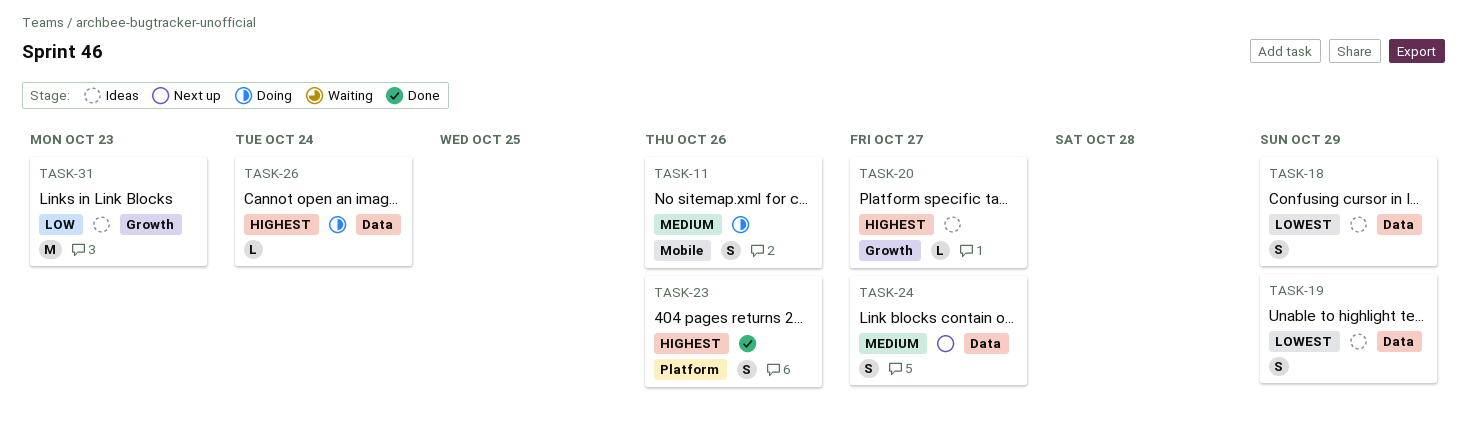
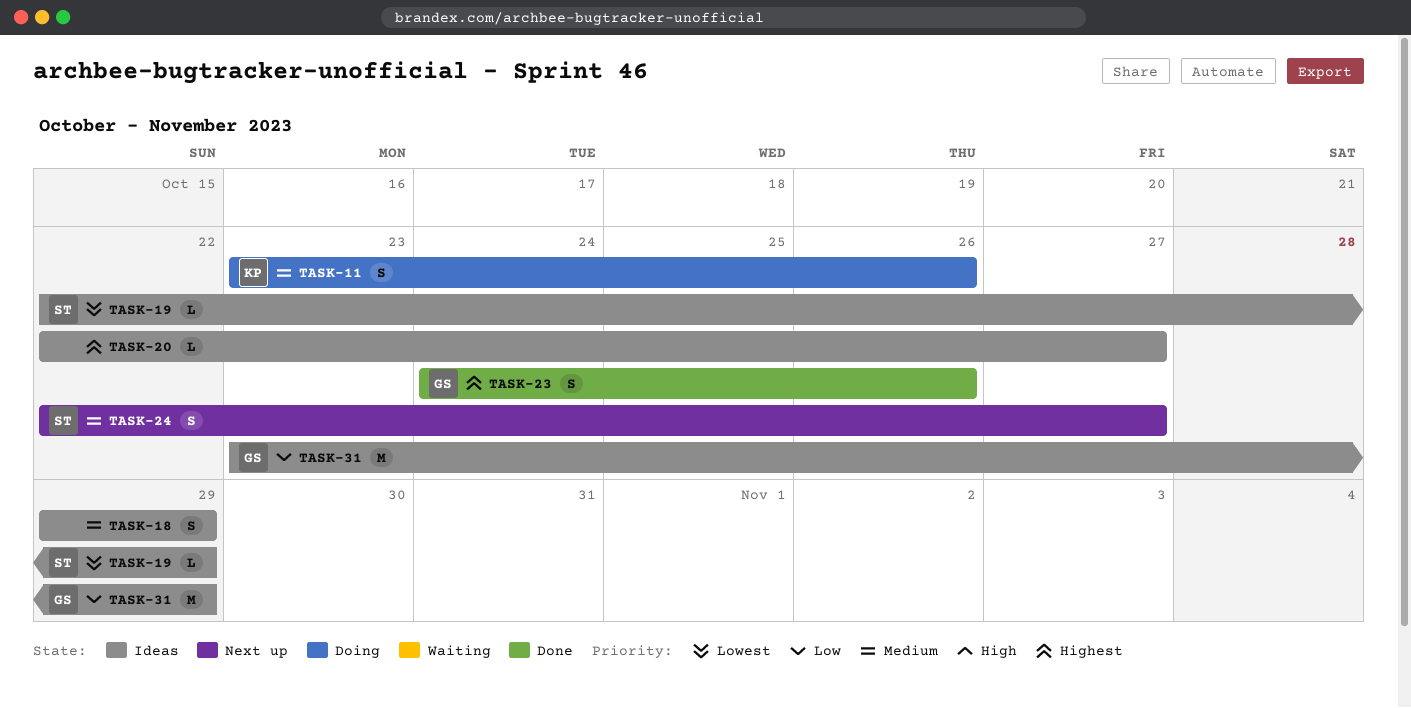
TASK-18, priority: Lowest -> Medium
TASK-19, estimate: S -> L
TASK-26: present -> none
TASK-31, due: Oct 23 -> Oct 29

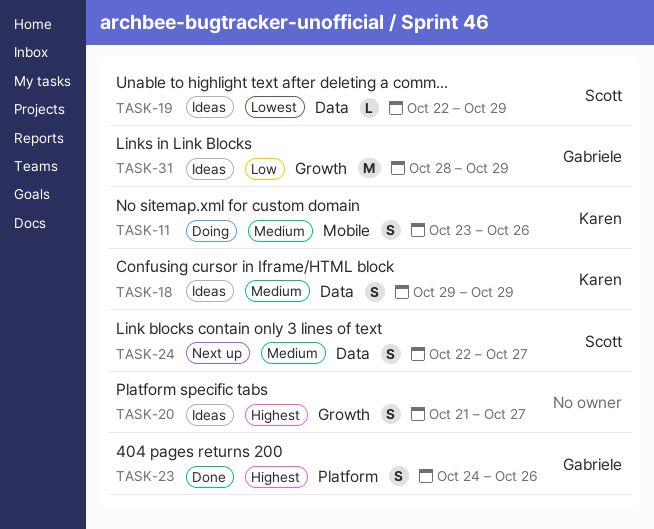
TASK-18, owner: none -> Karen
TASK-20, estimate: L -> S
TASK-20, start: Oct 22 -> Oct 21
TASK-31, start: Oct 23 -> Oct 28

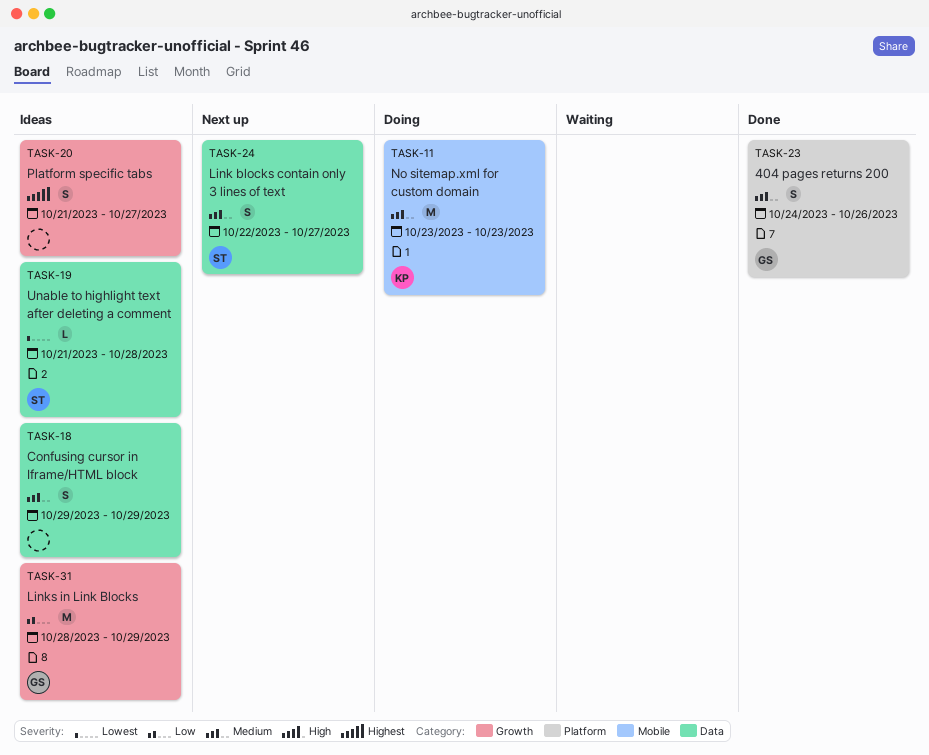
TASK-11, estimate: S -> M
TASK-11, due: Oct 26 -> Oct 23
TASK-18, owner: Karen -> none
TASK-19, start: Oct 22 -> Oct 21
TASK-19, due: Oct 29 -> Oct 28
TASK-23, priority: Highest -> Medium

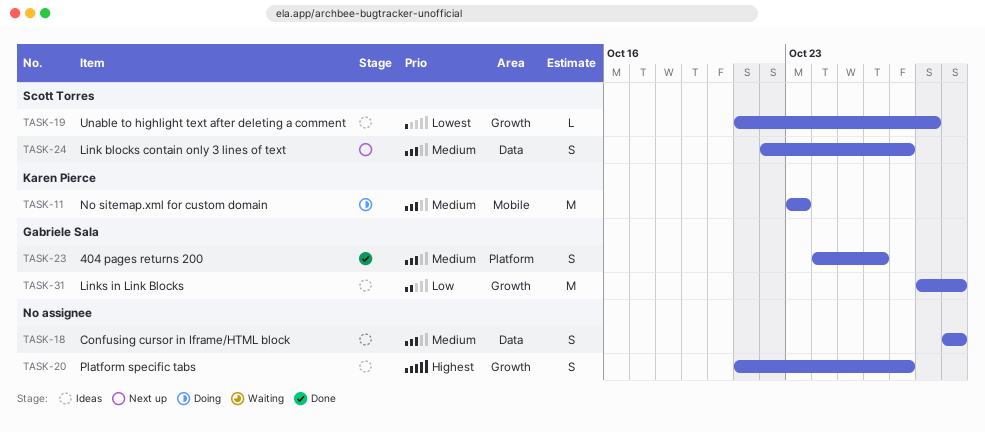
TASK-19, label: Data -> Growth

